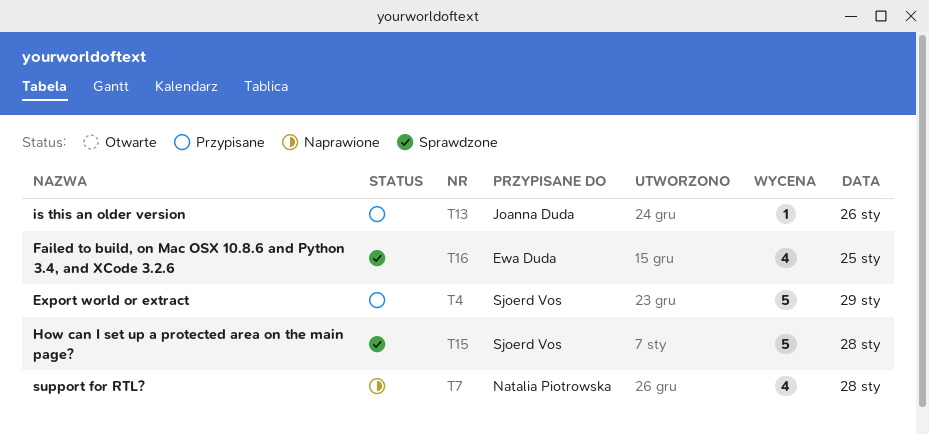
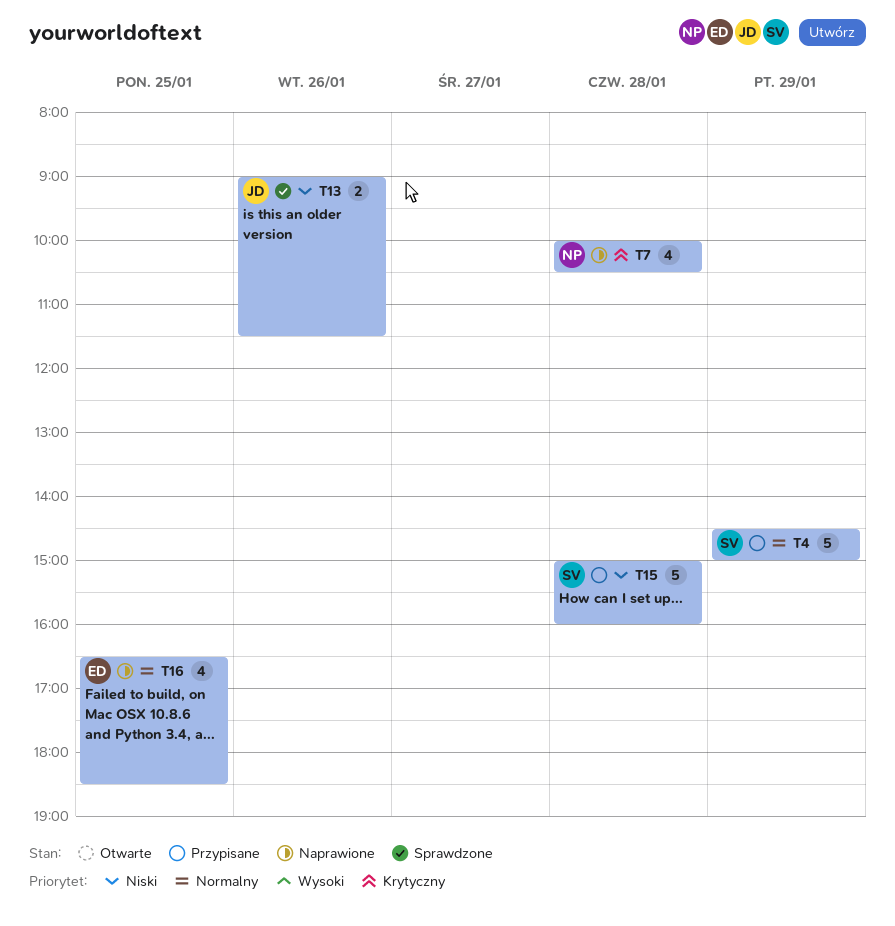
T13, status: Przypisane -> Sprawdzone
T13, estimate: 1 -> 2
T15, status: Sprawdzone -> Przypisane
T16, status: Sprawdzone -> Naprawione

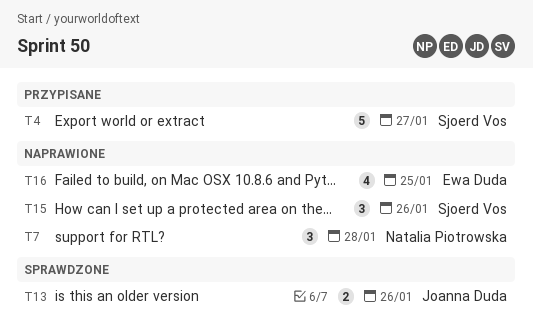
T4, day: Jan 29 -> Jan 27
T7, estimate: 4 -> 3
T15, status: Przypisane -> Naprawione
T15, estimate: 5 -> 3
T15, day: Jan 28 -> Jan 26

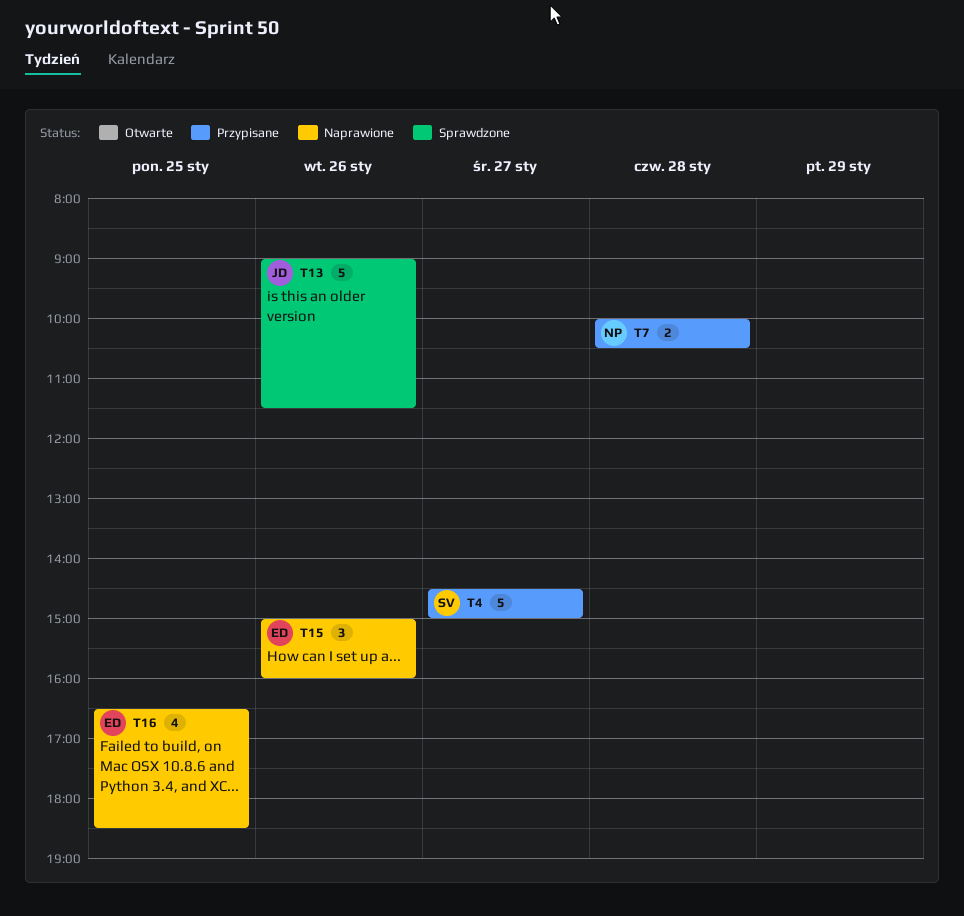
T7, status: Naprawione -> Przypisane
T7, estimate: 3 -> 2
T13, estimate: 2 -> 5
T15, owner: Sjoerd Vos -> Ewa Duda

